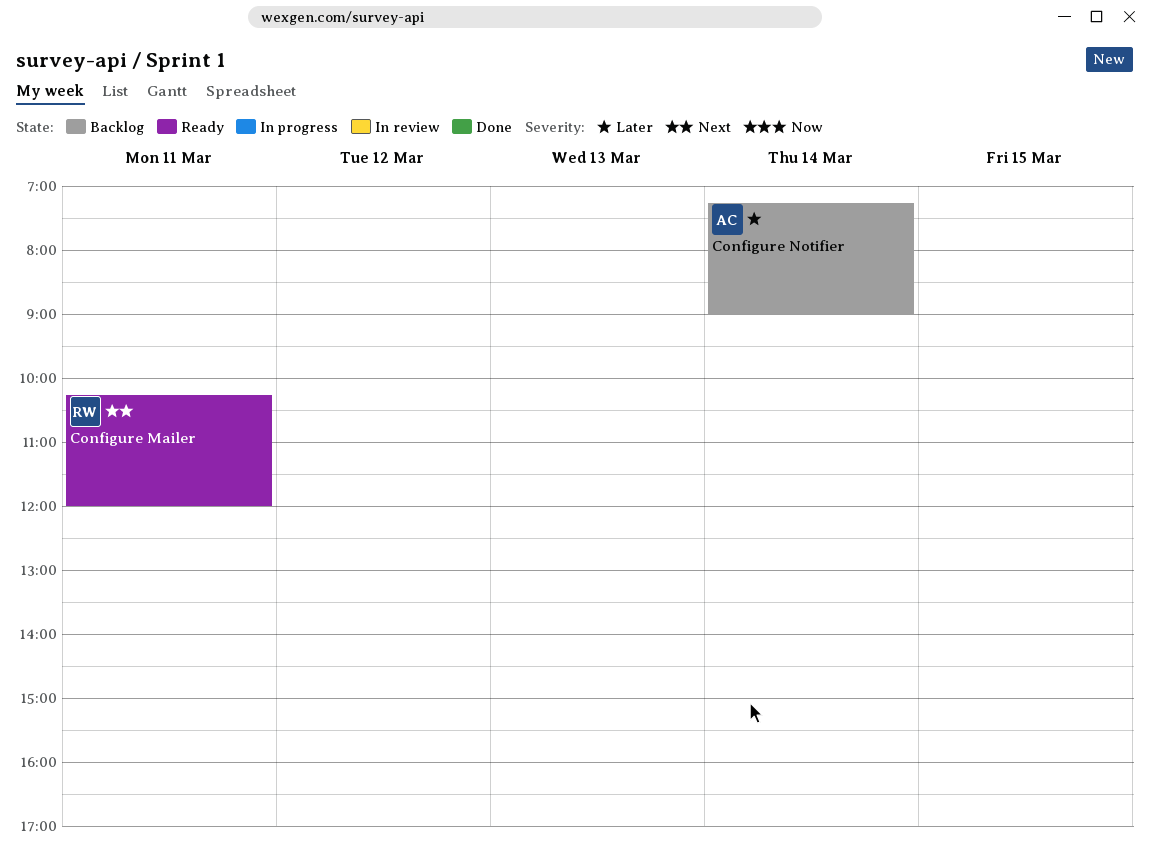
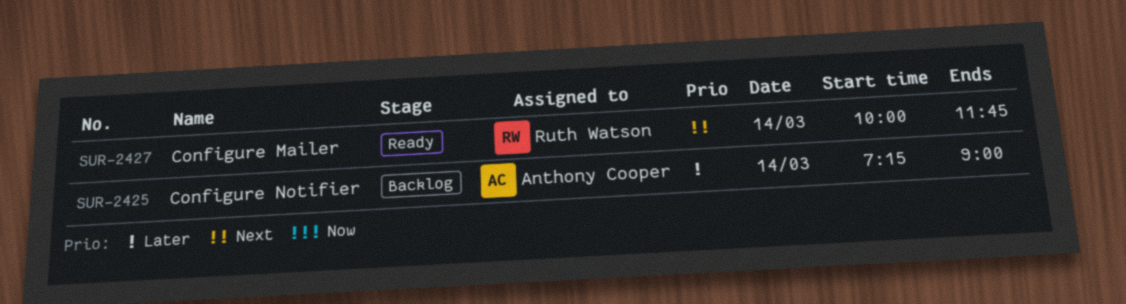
Configure Mailer, day: Mar 11 -> Mar 14
Configure Mailer, begins: 10:15 -> 10:00
Configure Mailer, ends: 12:00 -> 11:45

